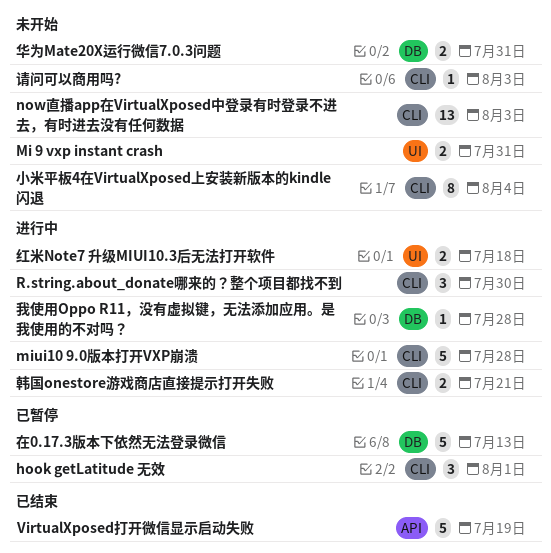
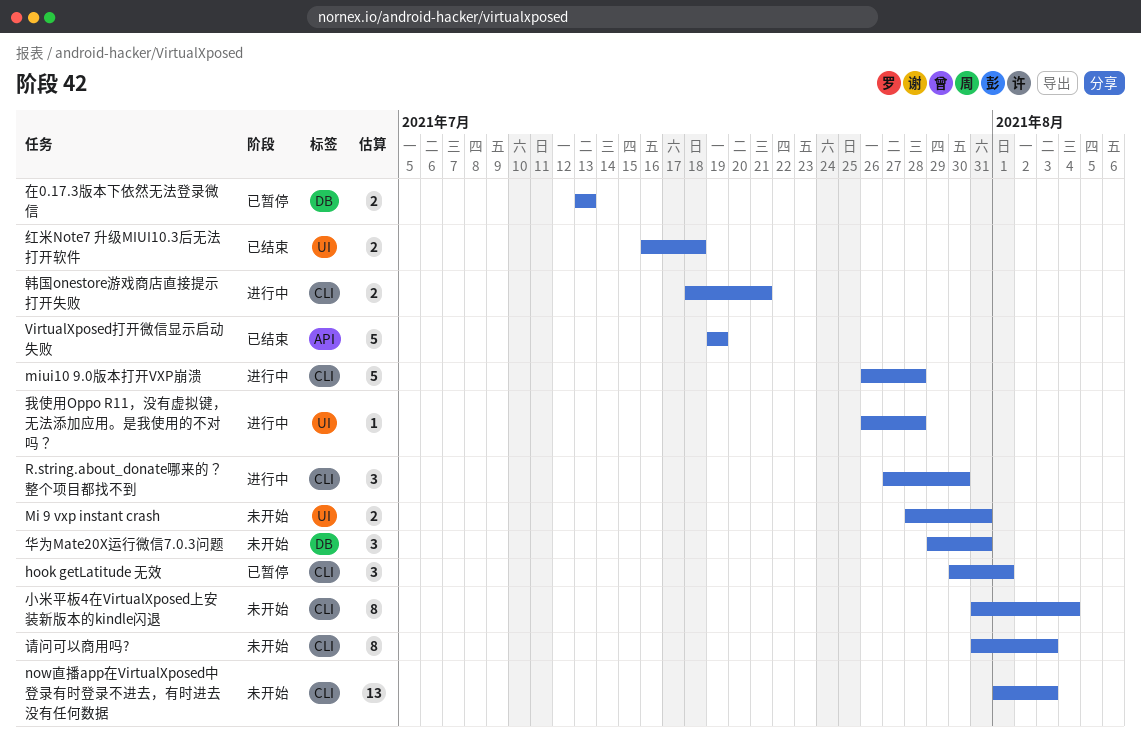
华为Mate20X运行微信7.0.3问题, estimate: 2 -> 3
在0.17.3版本下依然无法登录微信, estimate: 5 -> 2
我使用Oppo R11，没有虚拟键，无法添加应用。是我使用的不对吗？, label: DB -> UI
红米Note7 升级MIUI10.3后无法打开软件, status: 进行中 -> 已结束
请问可以商用吗?, estimate: 1 -> 8

